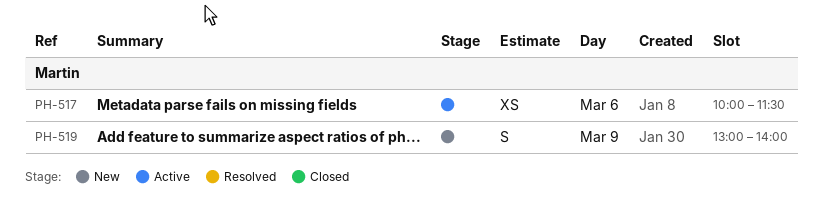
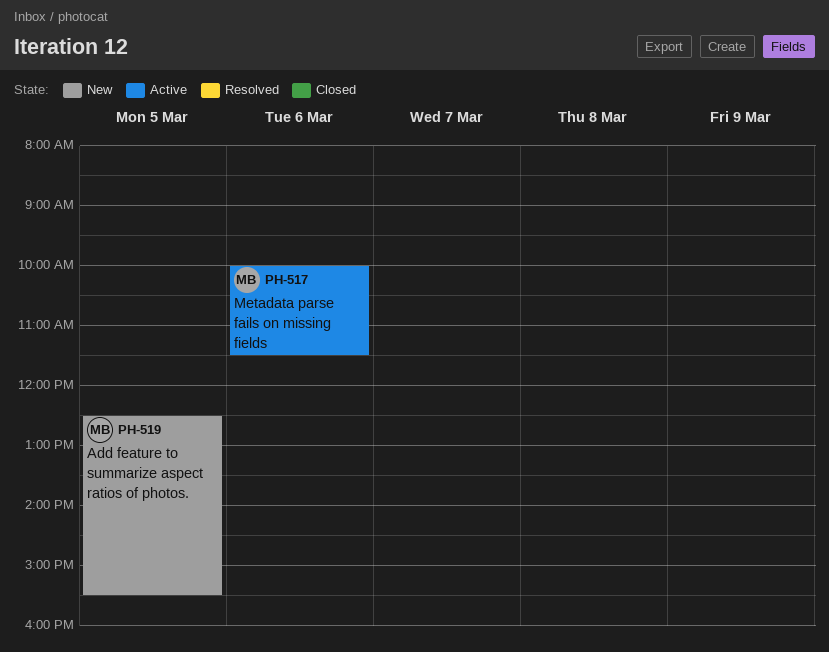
PH-519, day: Mar 9 -> Mar 5
PH-519, begins: 13:00 -> 12:30
PH-519, ends: 14:00 -> 15:30

